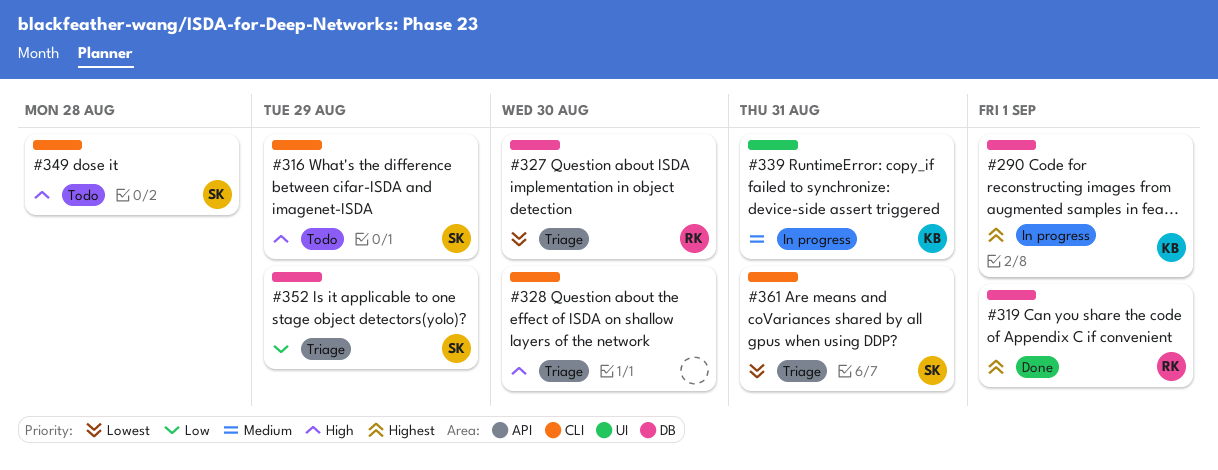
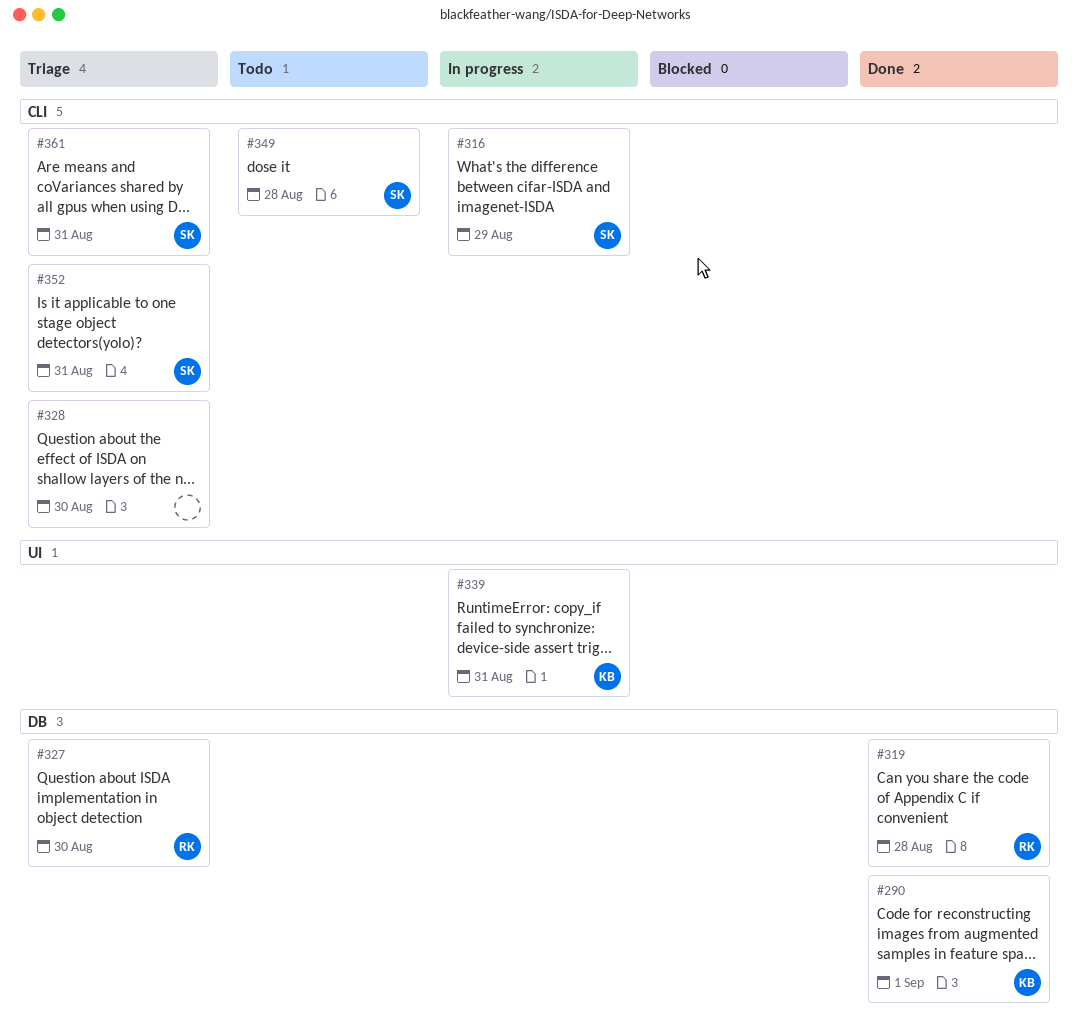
#290, status: In progress -> Done
#316, status: Todo -> In progress
#319, due: Sep 1 -> Aug 28
#352, label: DB -> CLI
#352, due: Aug 29 -> Aug 31

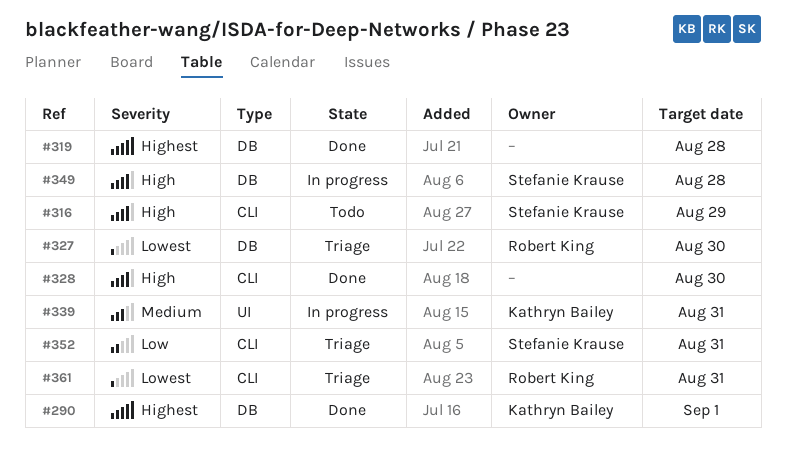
#316, status: In progress -> Todo
#319, owner: Robert King -> none
#328, status: Triage -> Done
#349, status: Todo -> In progress
#349, label: CLI -> DB
#361, owner: Stefanie Krause -> Robert King

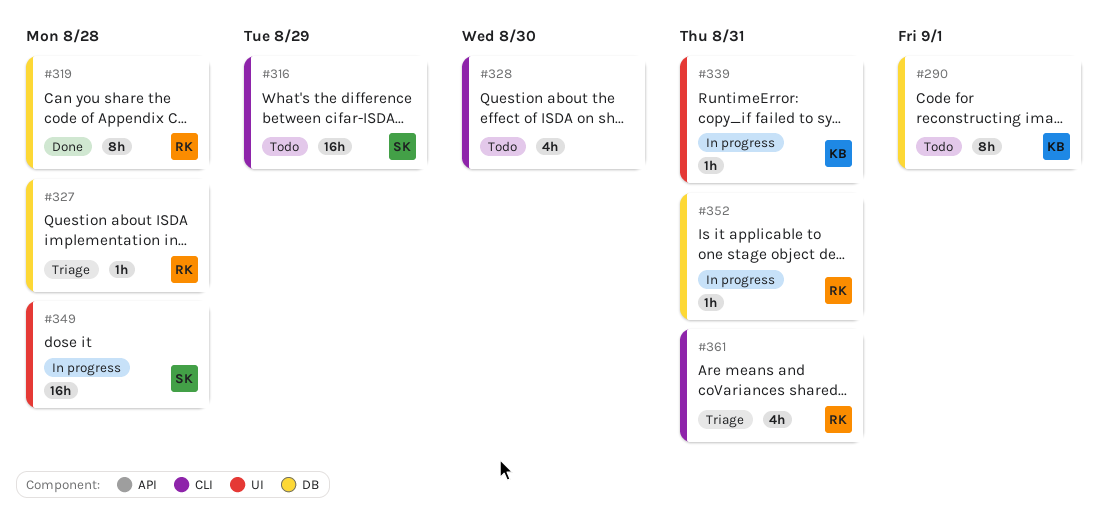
#290, status: Done -> Todo
#319, owner: none -> Robert King
#327, due: Aug 30 -> Aug 28
#328, status: Done -> Todo
#349, label: DB -> UI
#352, status: Triage -> In progress
#352, owner: Stefanie Krause -> Robert King
#352, label: CLI -> DB

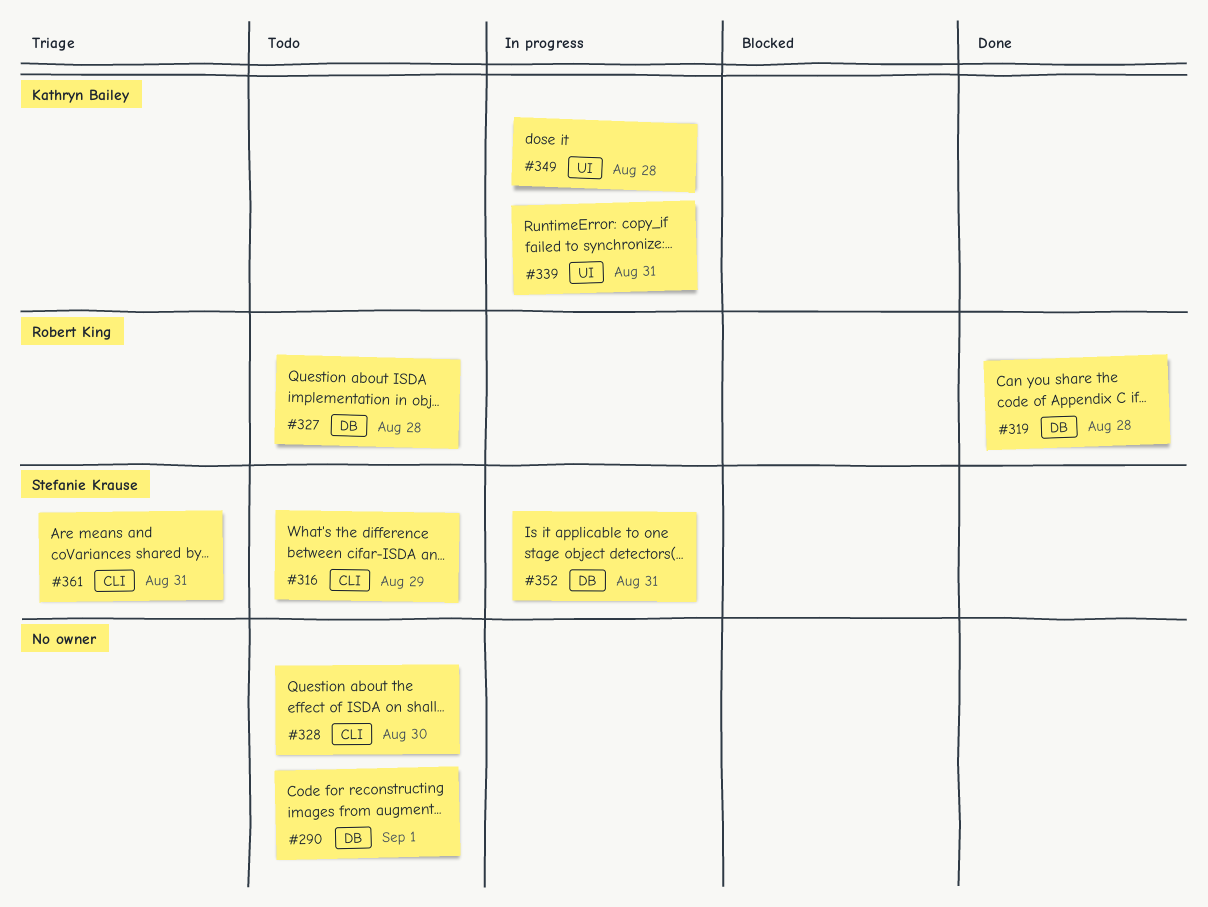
#290, owner: Kathryn Bailey -> none
#327, status: Triage -> Todo
#349, owner: Stefanie Krause -> Kathryn Bailey
#352, owner: Robert King -> Stefanie Krause
#361, owner: Robert King -> Stefanie Krause

